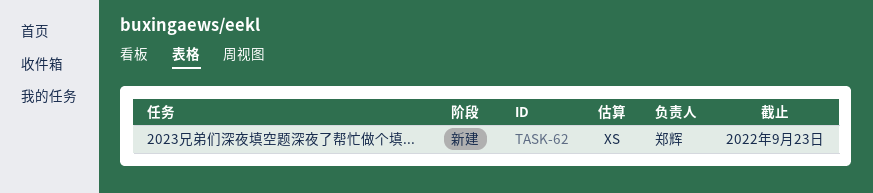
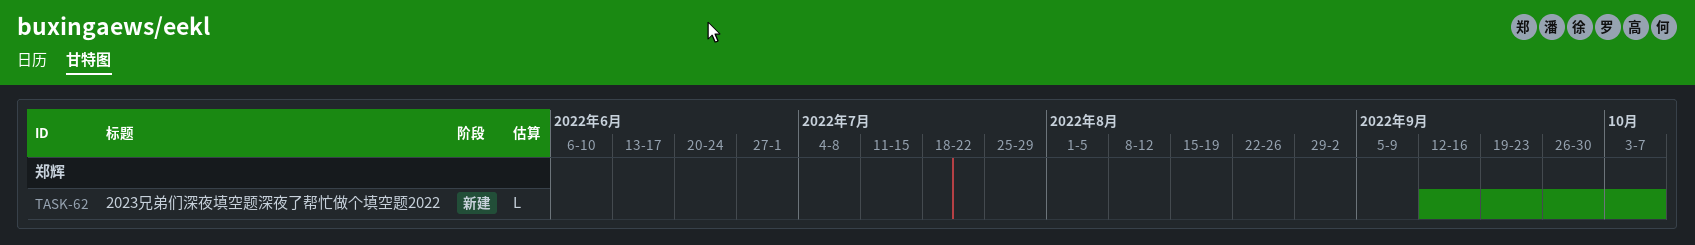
TASK-62, estimate: XS -> L
TASK-62, due: Sep 23 -> Oct 7

